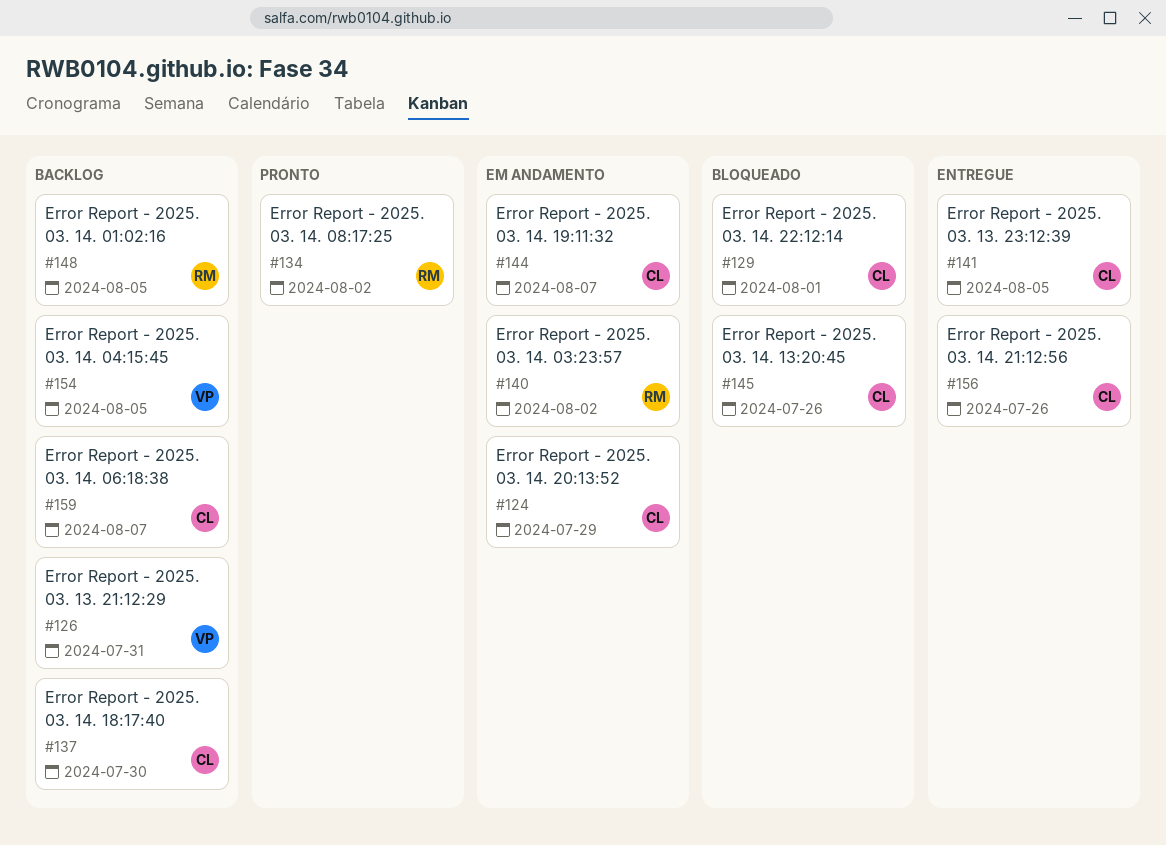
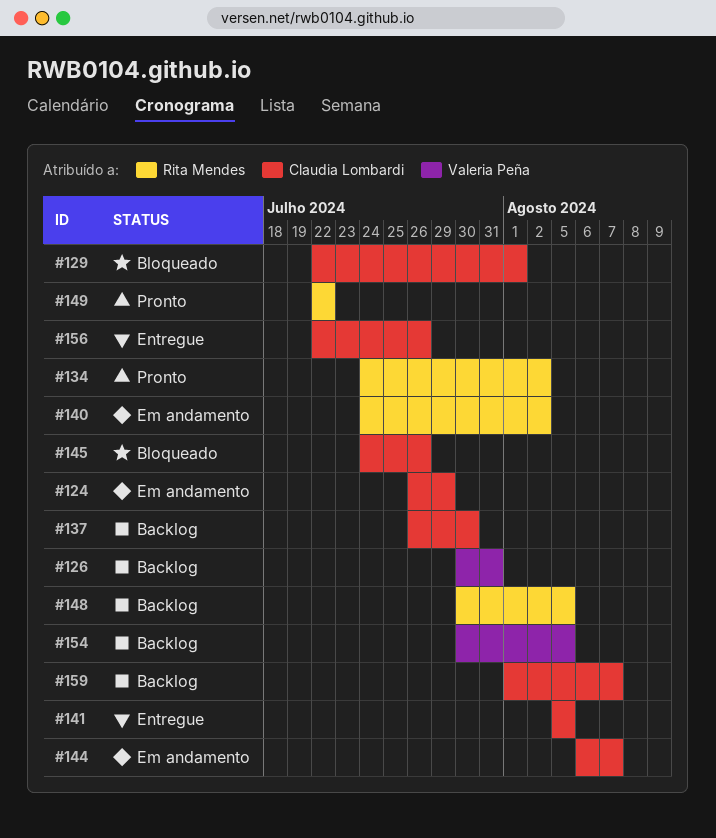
#149: none -> present

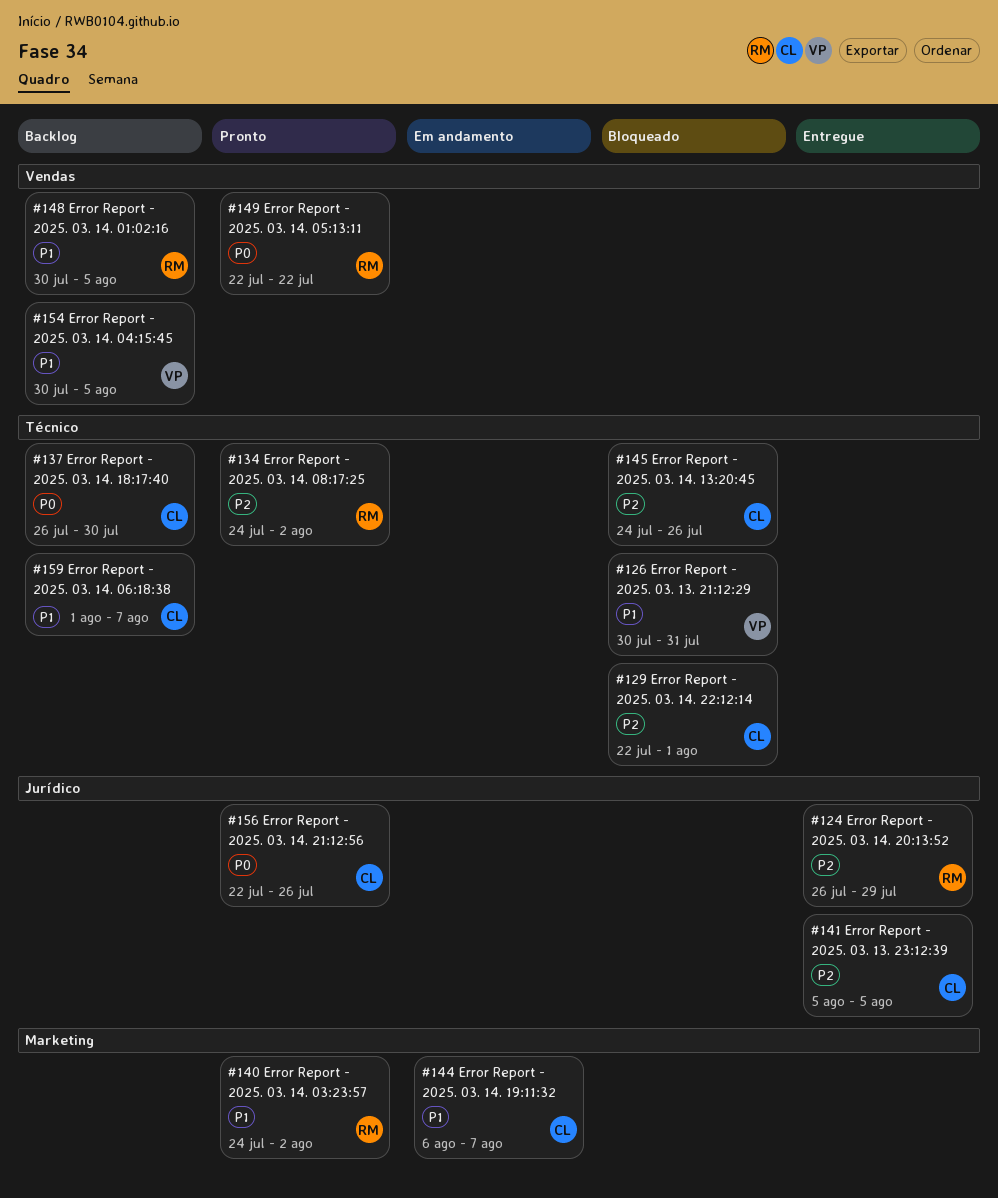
#124, status: Em andamento -> Entregue
#124, owner: Claudia Lombardi -> Rita Mendes
#126, status: Backlog -> Bloqueado
#140, status: Em andamento -> Pronto
#156, status: Entregue -> Pronto

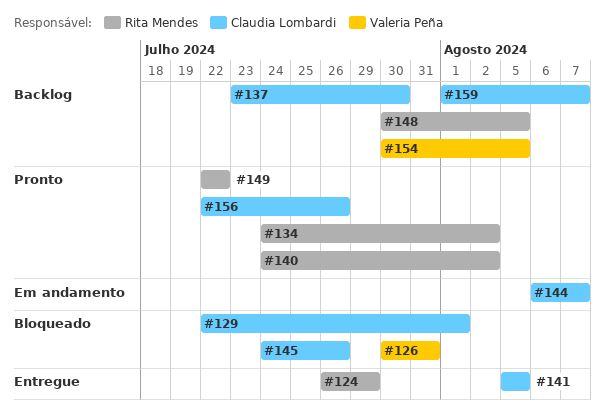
#137, start: Jul 26 -> Jul 23

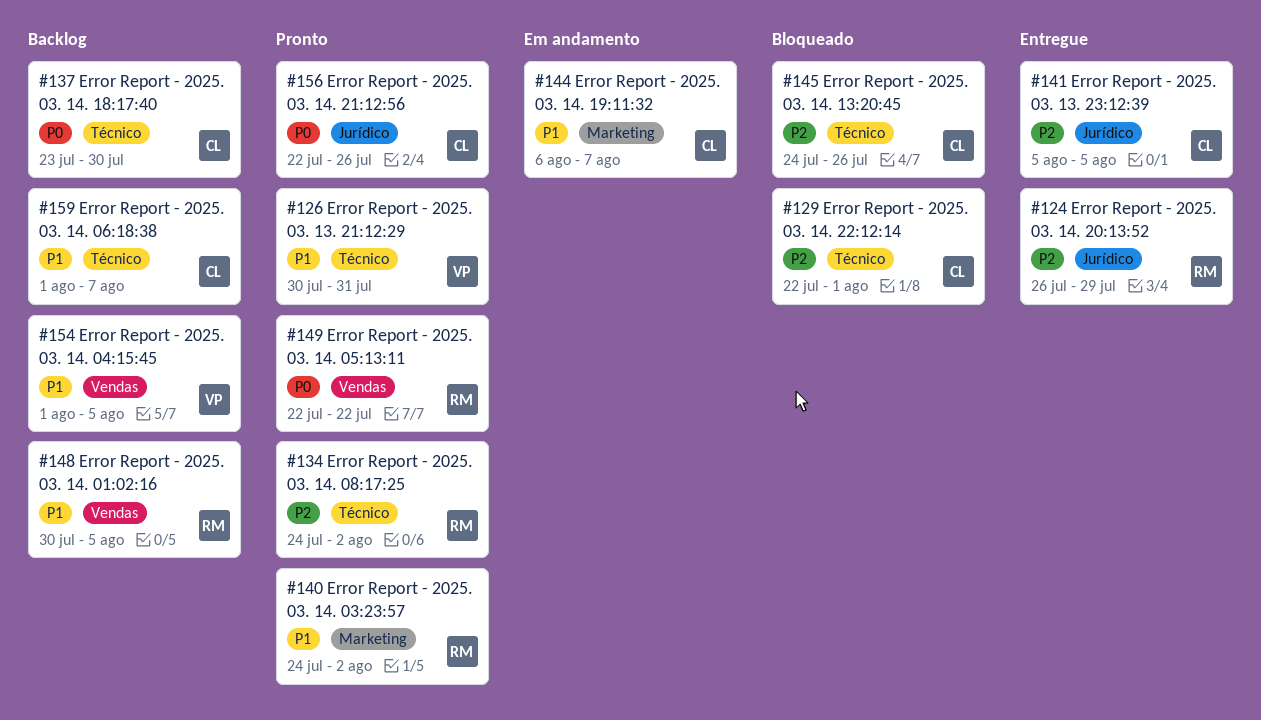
#126, status: Bloqueado -> Pronto
#154, start: Jul 30 -> Aug 1

